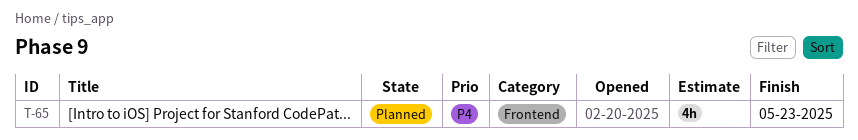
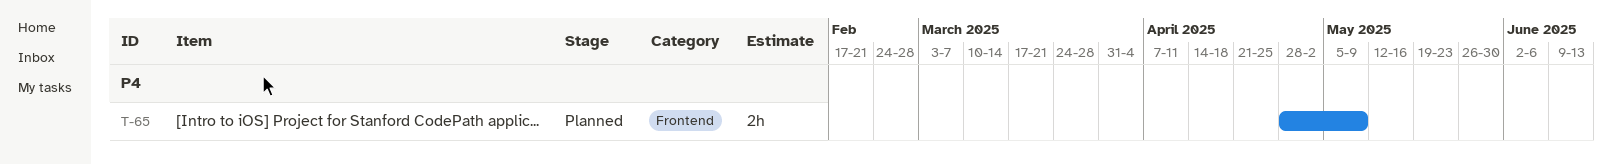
T-65, estimate: 4h -> 2h
T-65, due: May 23 -> May 9

